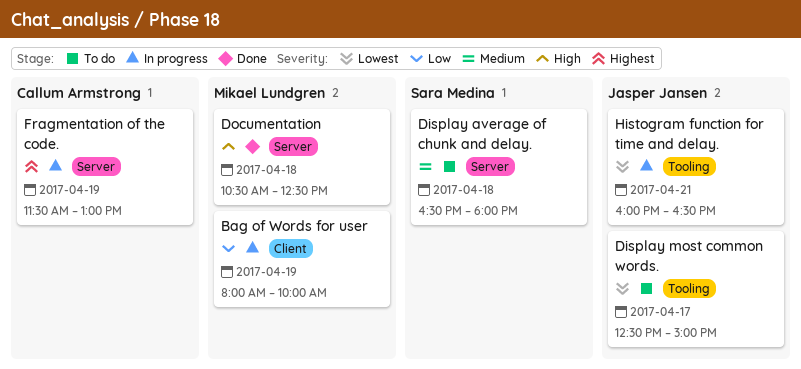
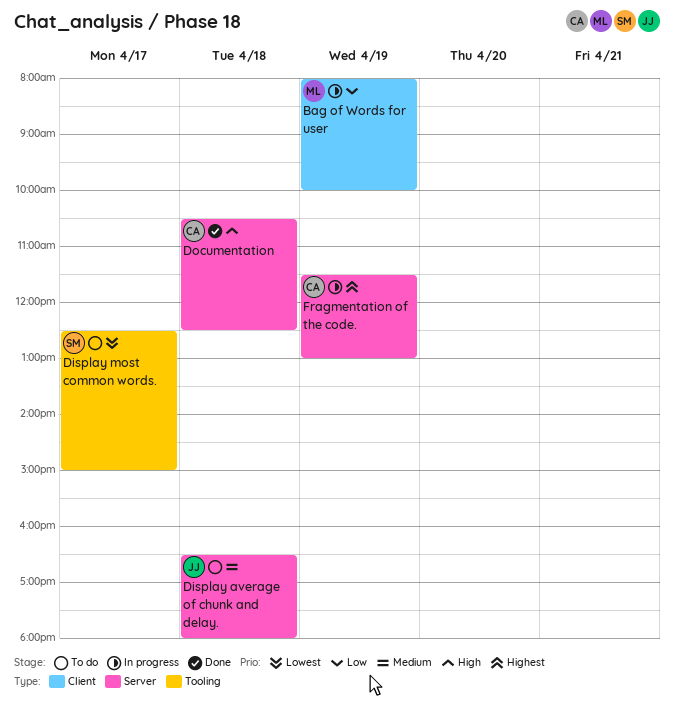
Display average of chunk and delay., owner: Sara Medina -> Jasper Jansen
Display most common words., owner: Jasper Jansen -> Sara Medina
Documentation, owner: Mikael Lundgren -> Callum Armstrong
Histogram function for time and delay.: present -> none

